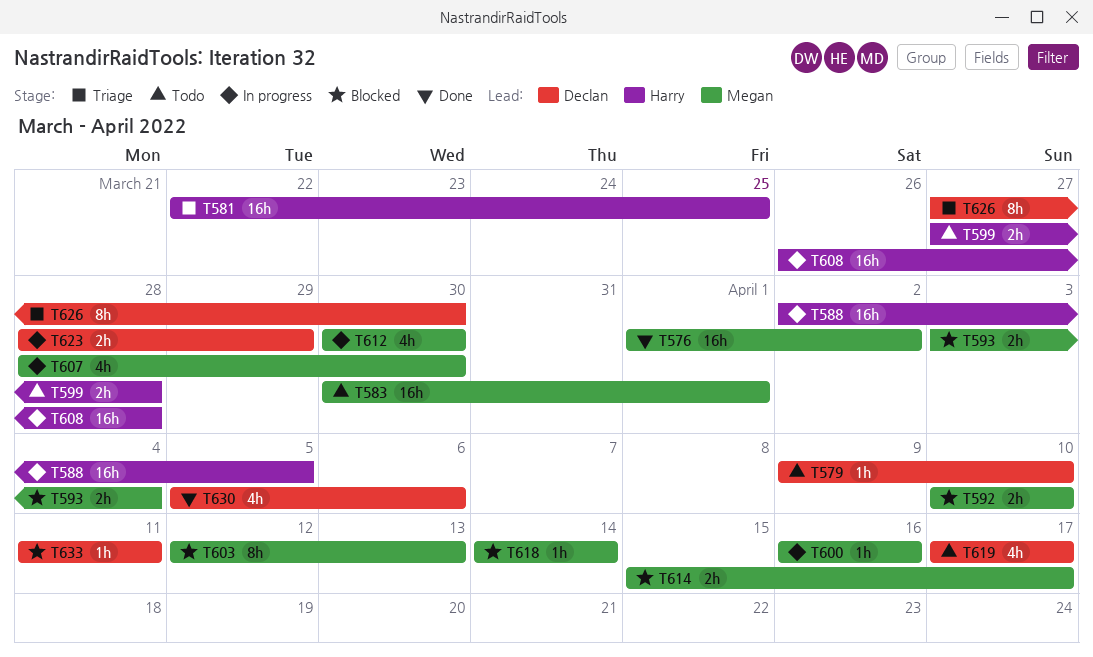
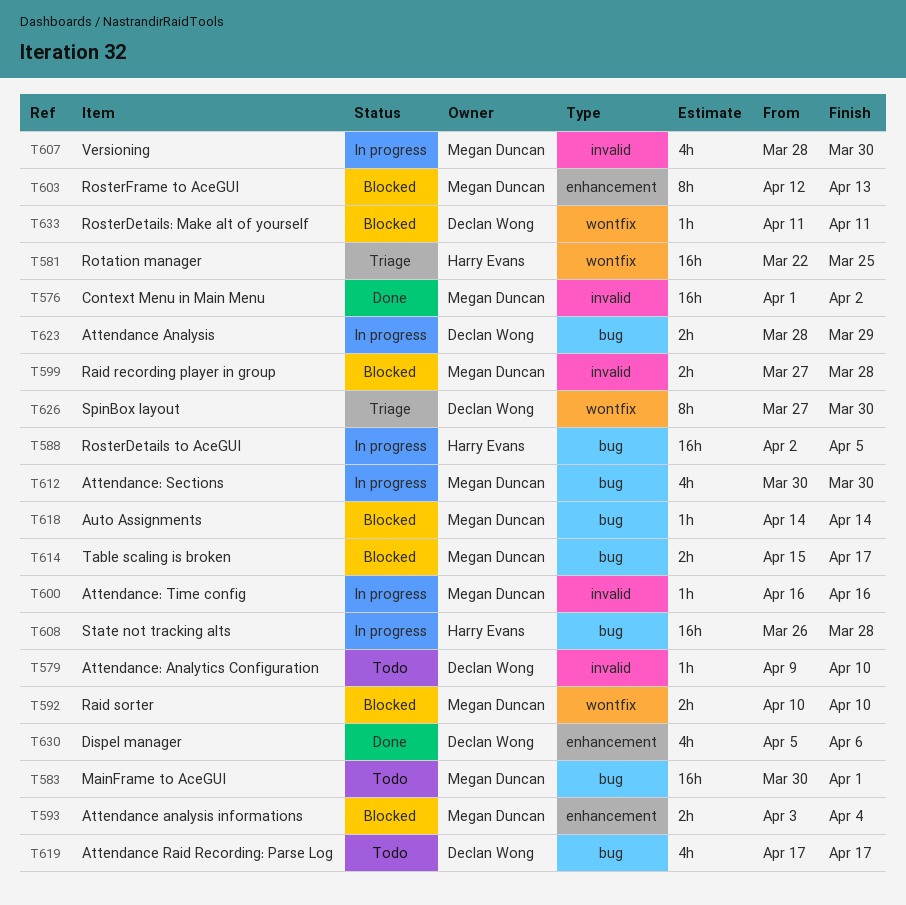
T599, status: Todo -> Blocked
T599, owner: Harry Evans -> Megan Duncan

